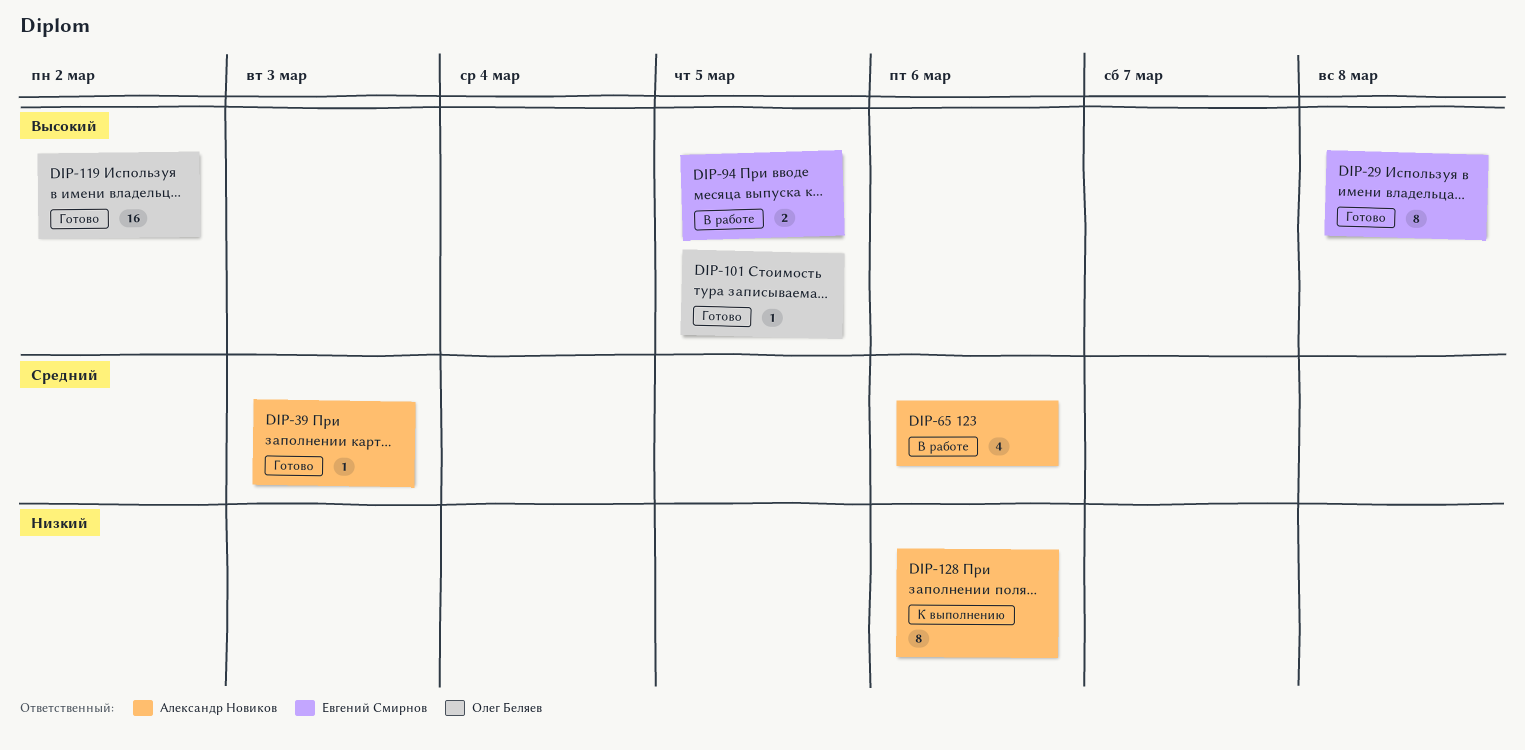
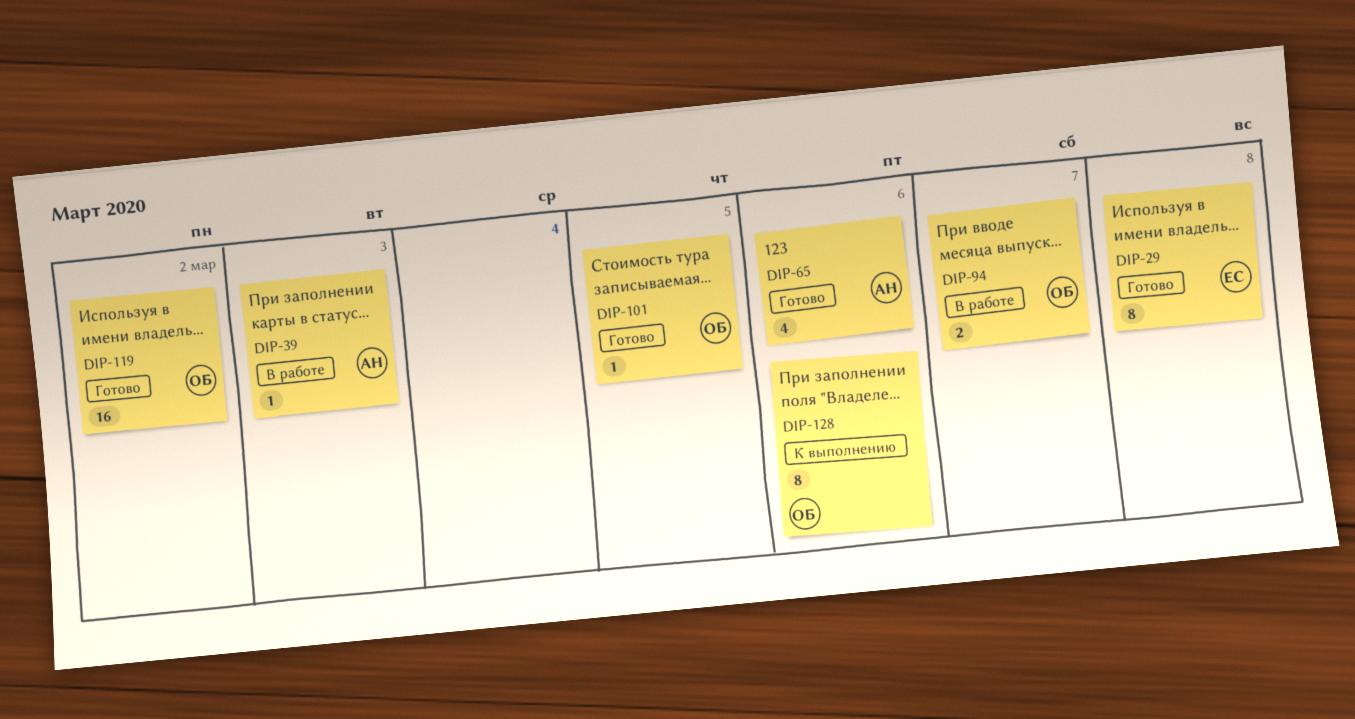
DIP-39, status: Готово -> В работе
DIP-65, status: В работе -> Готово
DIP-94, owner: Евгений Смирнов -> Олег Беляев
DIP-94, due: Mar 5 -> Mar 7
DIP-128, owner: Александр Новиков -> Олег Беляев

